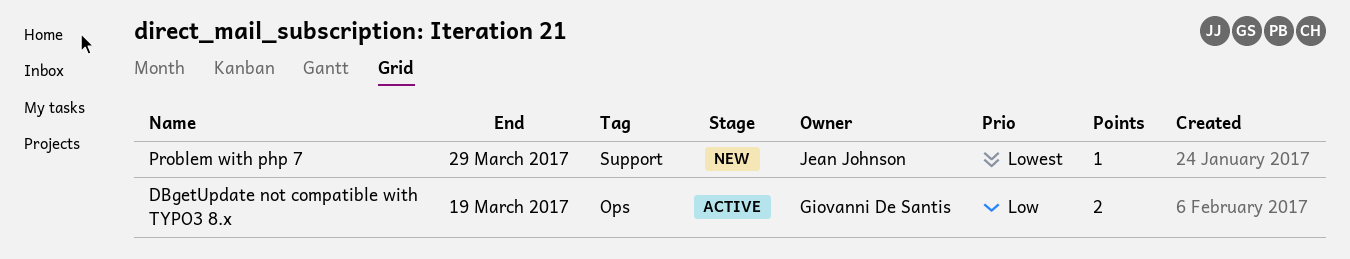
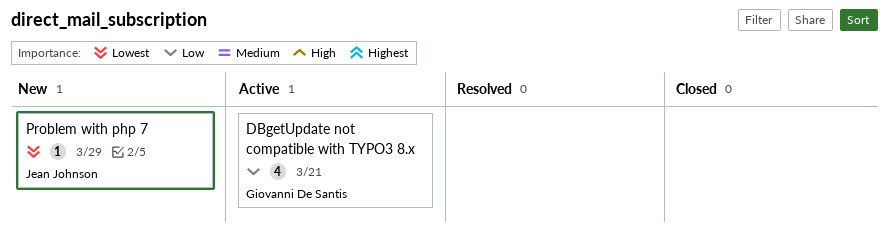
DBgetUpdate not compatible with TYPO3 8.x, estimate: 2 -> 4
DBgetUpdate not compatible with TYPO3 8.x, due: Mar 19 -> Mar 21

